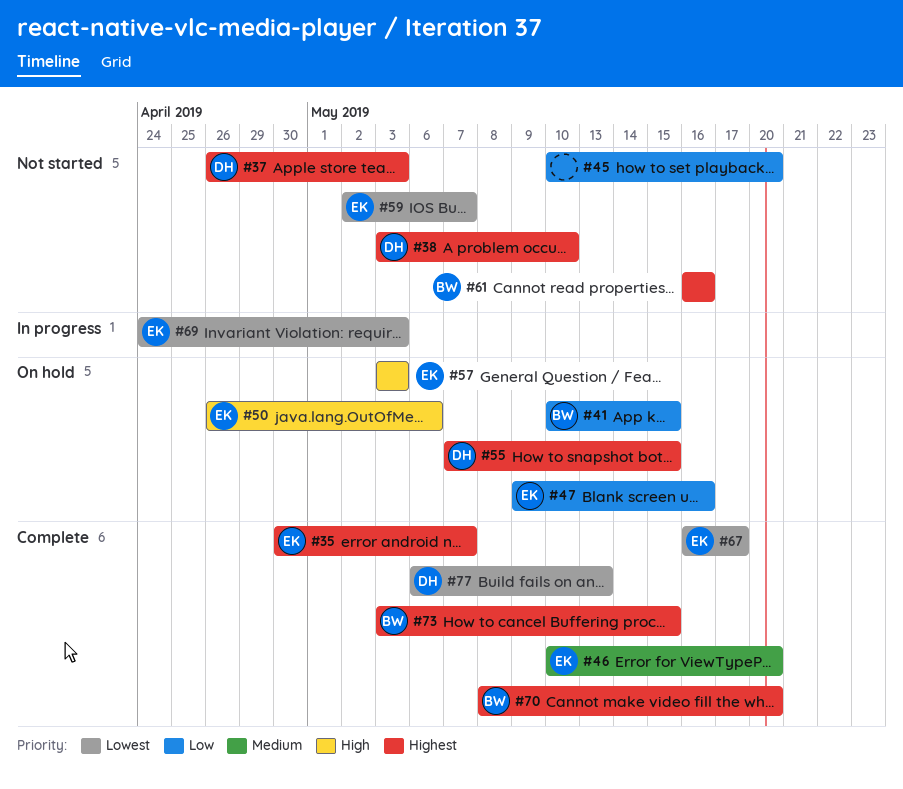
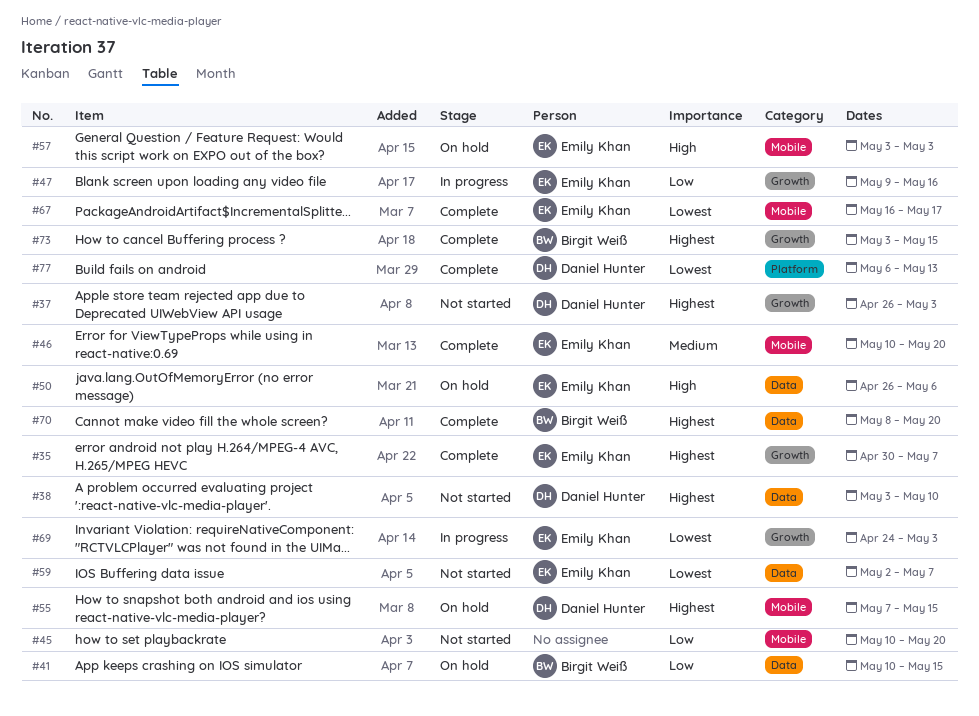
#47, status: On hold -> In progress
#61: present -> none

